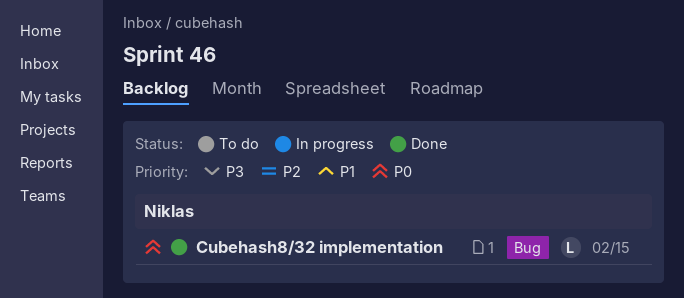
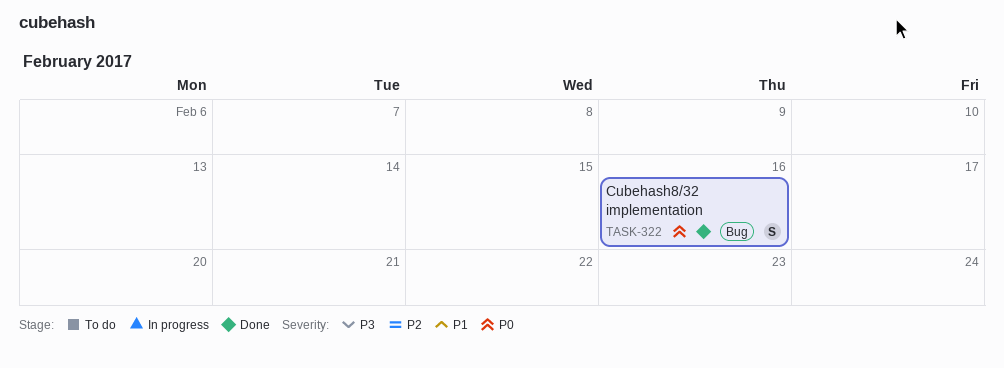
Cubehash8/32 implementation, estimate: L -> S
Cubehash8/32 implementation, due: Feb 15 -> Feb 16

